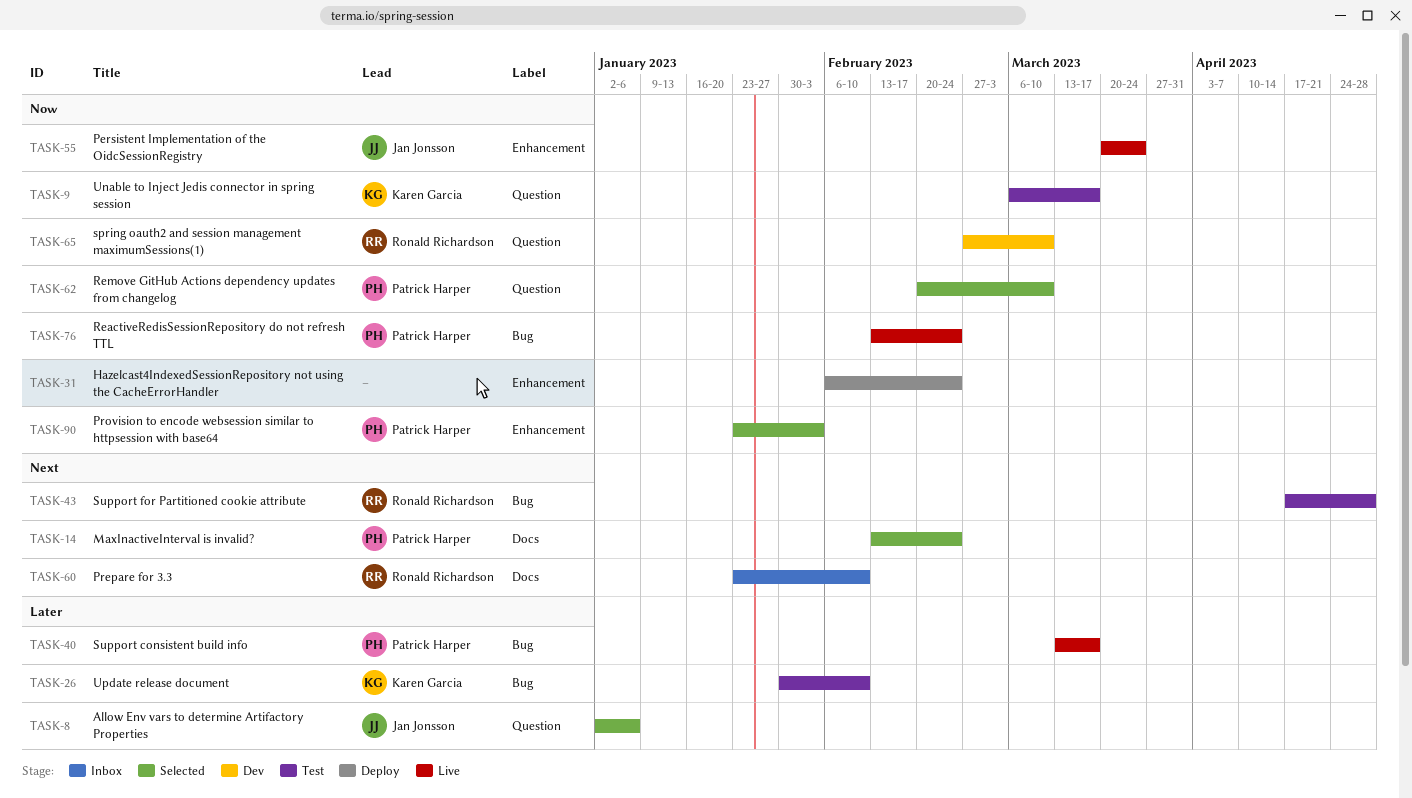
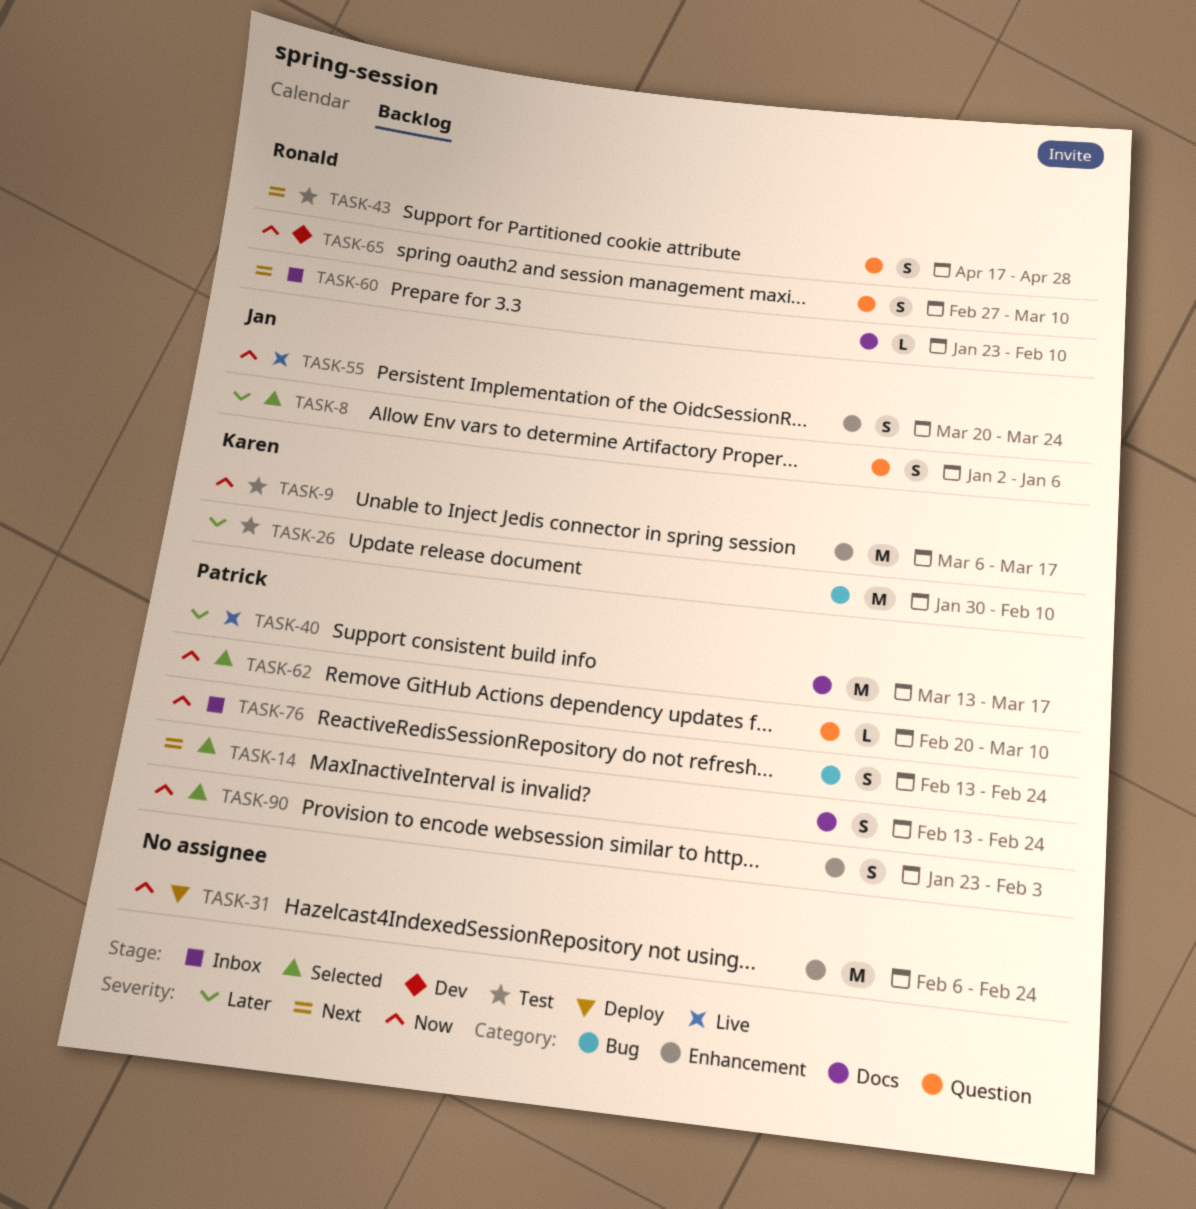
TASK-9, label: Question -> Enhancement
TASK-40, label: Bug -> Docs
TASK-43, label: Bug -> Question
TASK-76, status: Live -> Inbox

